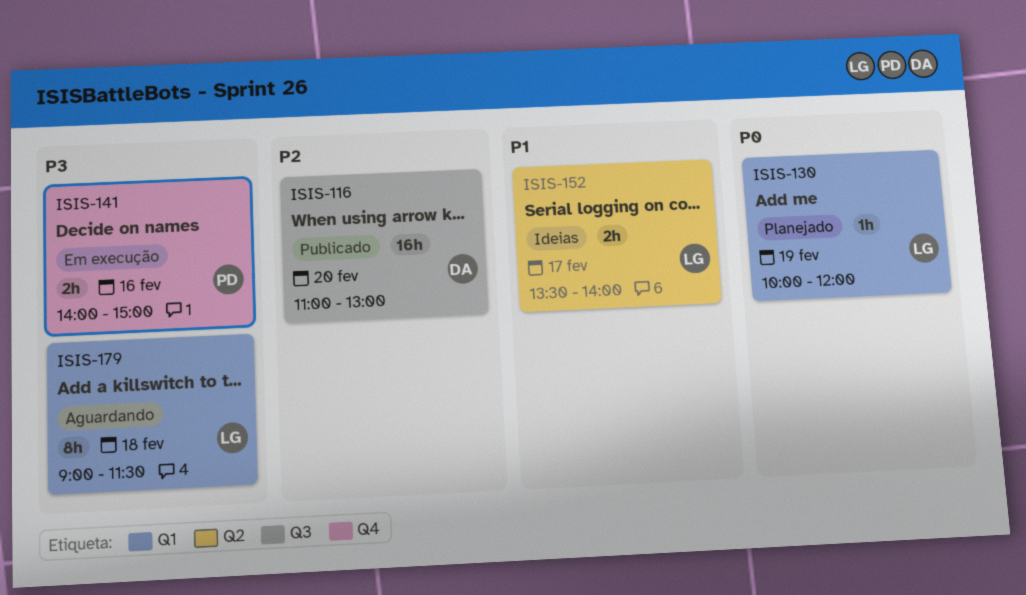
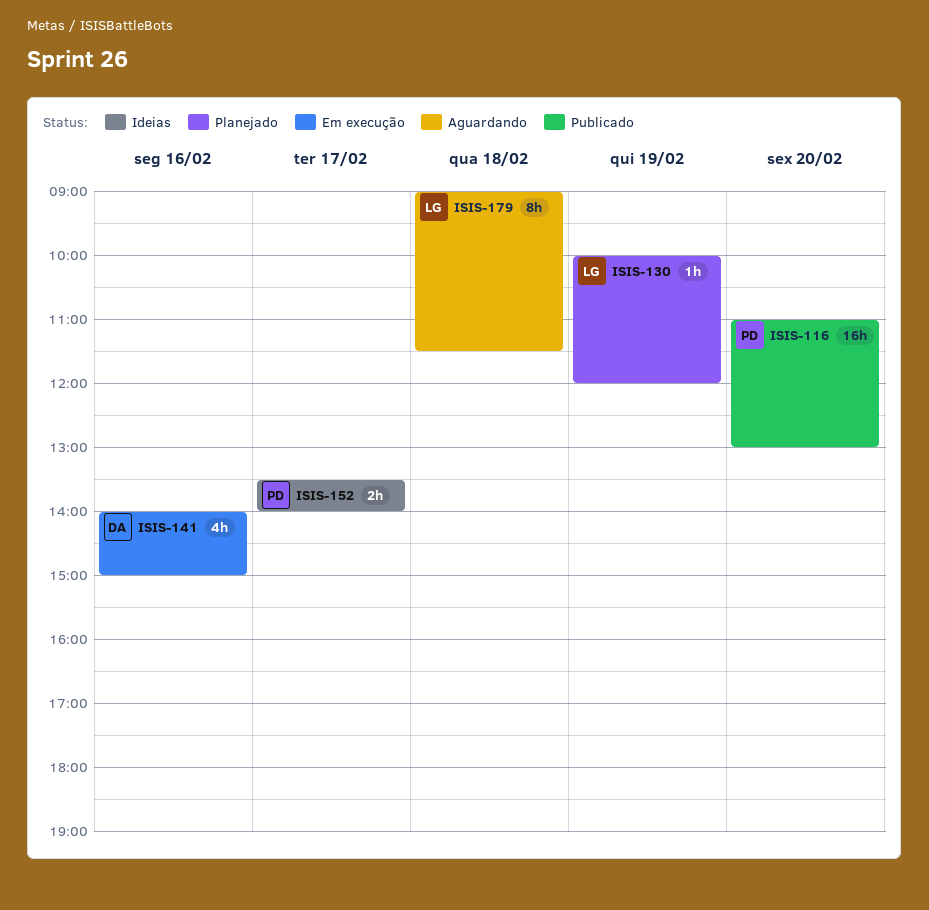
ISIS-116, owner: DA -> PD
ISIS-141, owner: PD -> DA
ISIS-141, estimate: 2h -> 4h
ISIS-152, owner: LG -> PD

